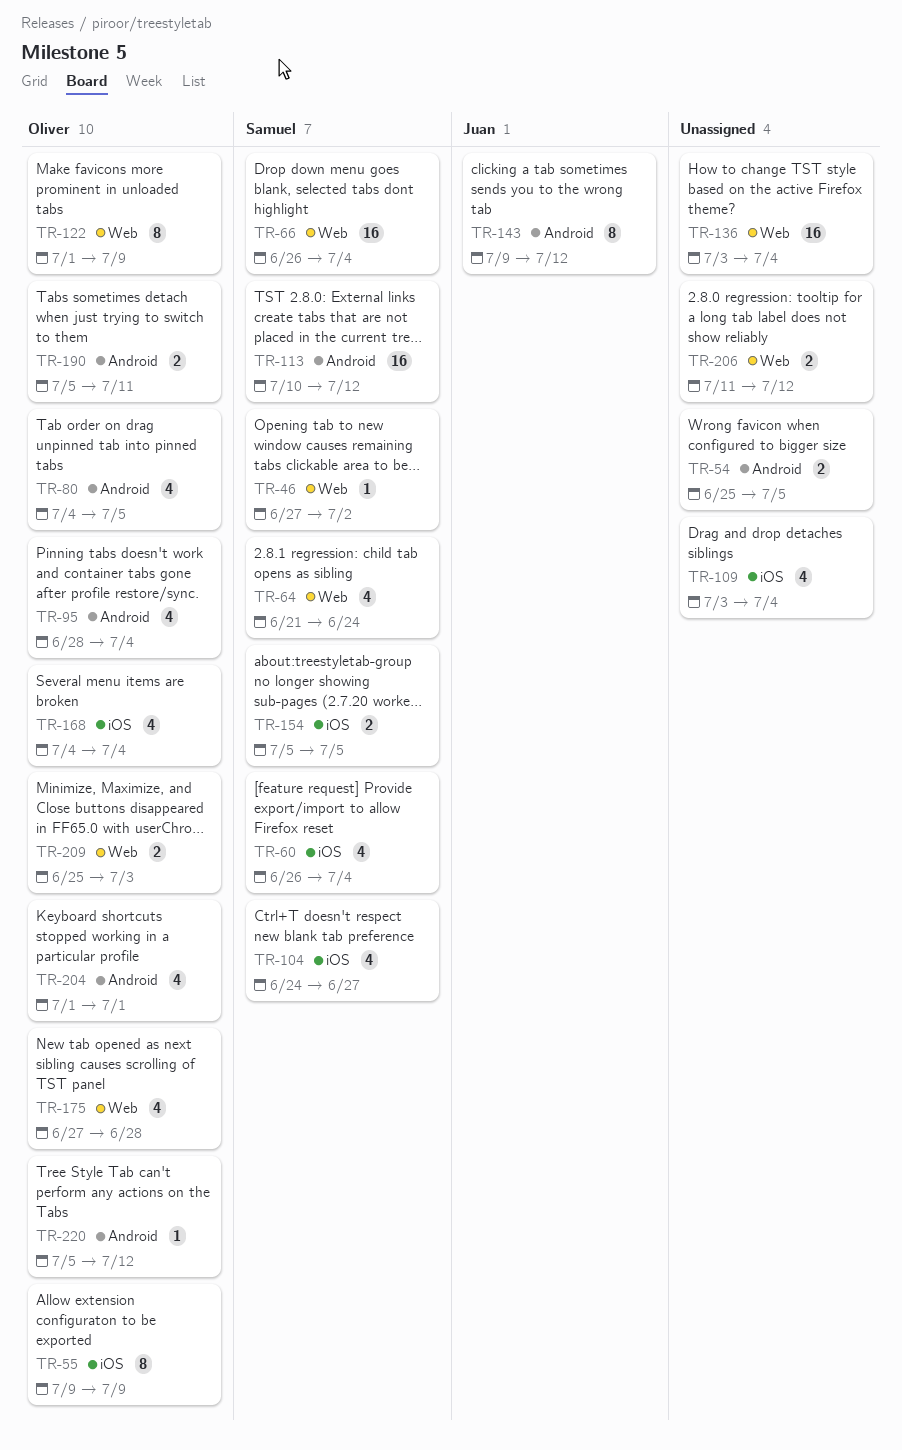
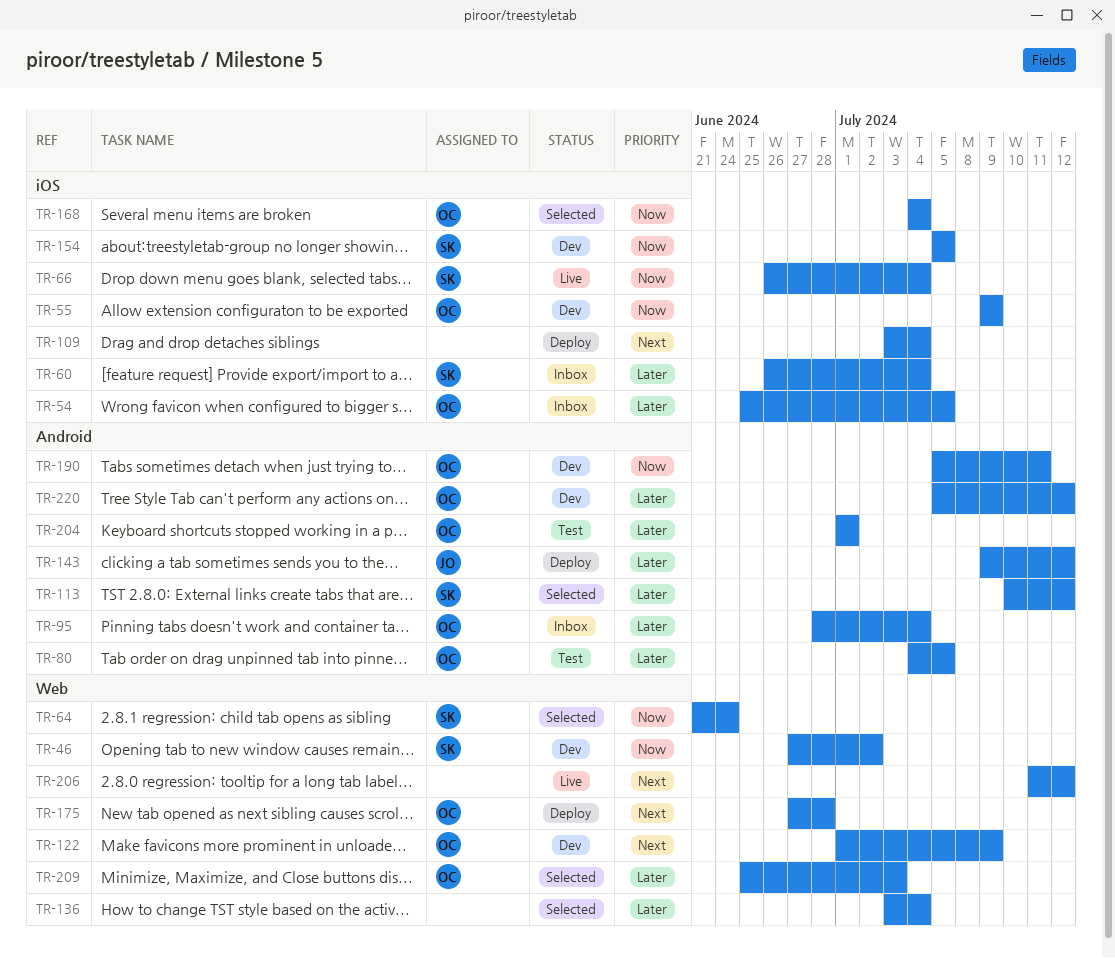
TR-54, owner: none -> Oliver
TR-54, label: Android -> iOS
TR-66, label: Web -> iOS
TR-104: present -> none

